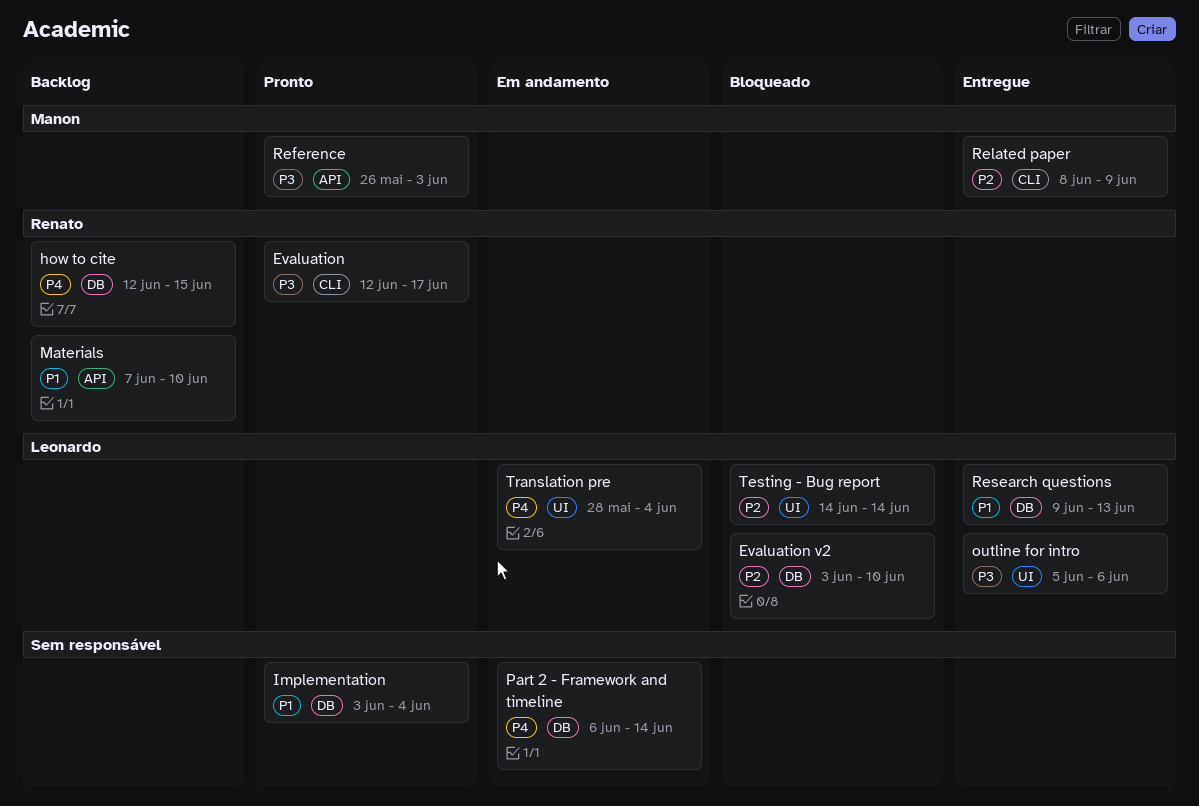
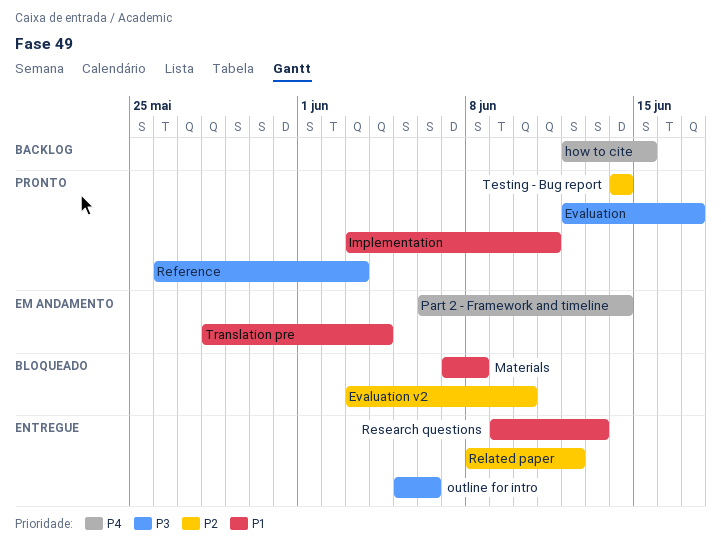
Implementation, due: Jun 4 -> Jun 11
Materials, status: Backlog -> Bloqueado
Materials, due: Jun 10 -> Jun 8
Related paper, due: Jun 9 -> Jun 12
Testing - Bug report, status: Bloqueado -> Pronto
Translation pre, priority: P4 -> P1

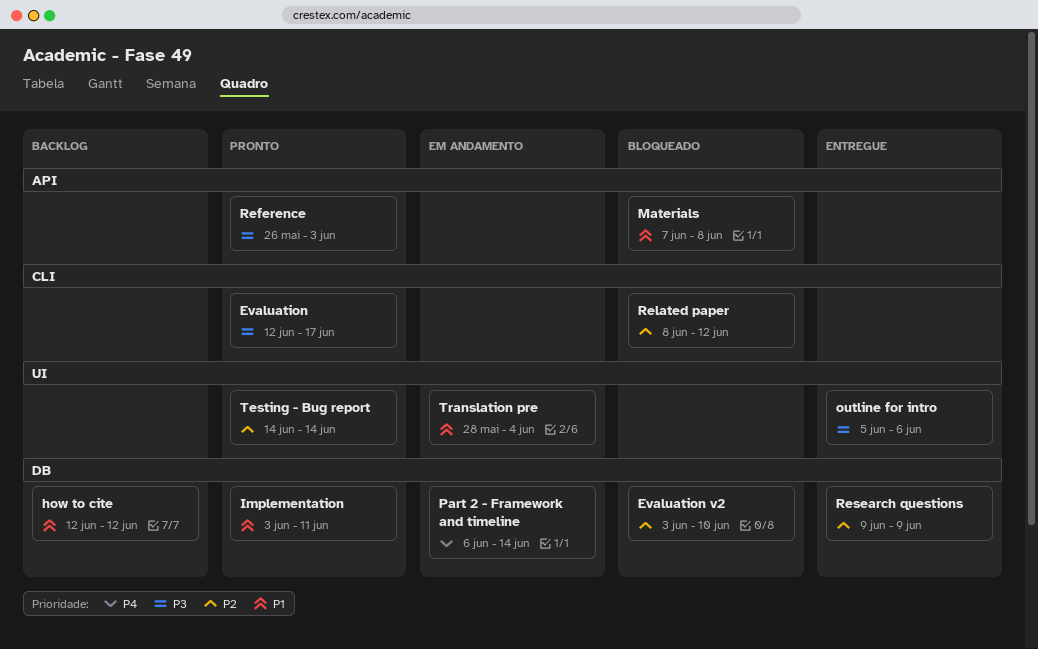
how to cite, priority: P4 -> P1
how to cite, due: Jun 15 -> Jun 12
Related paper, status: Entregue -> Bloqueado
Research questions, priority: P1 -> P2
Research questions, due: Jun 13 -> Jun 9

